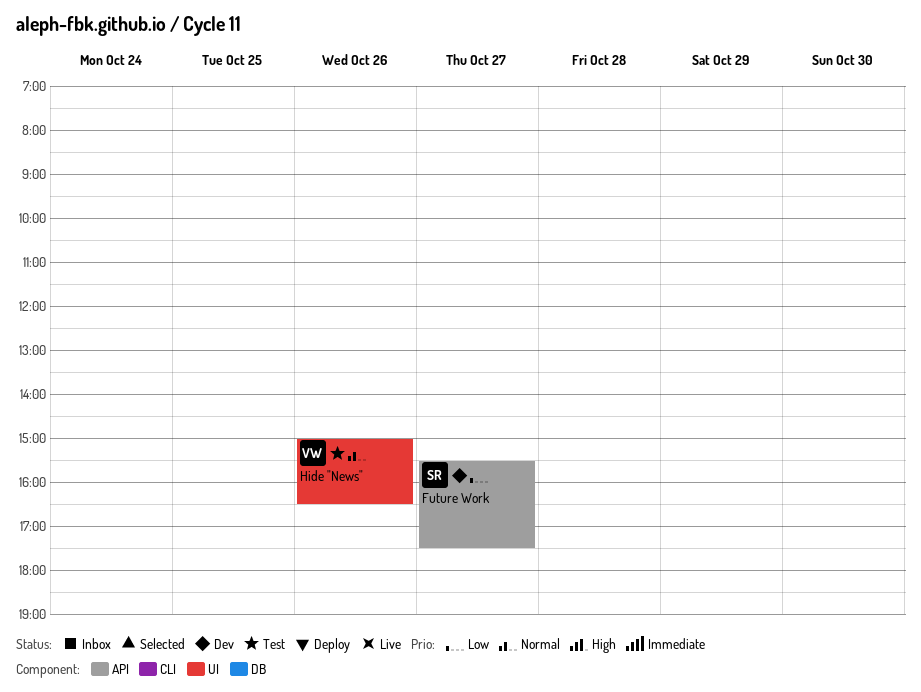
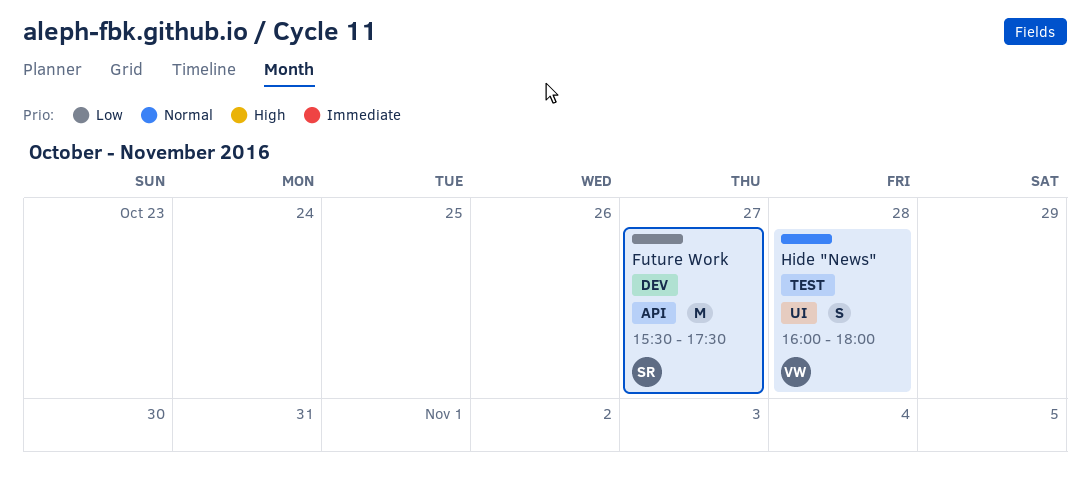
Hide "News", day: Oct 26 -> Oct 28
Hide "News", begins: 15:00 -> 16:00
Hide "News", ends: 16:30 -> 18:00

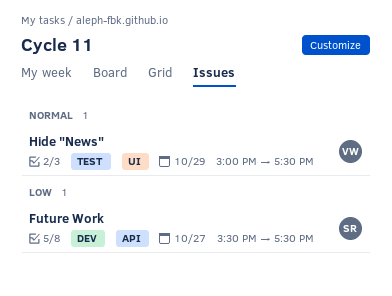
Hide "News", day: Oct 28 -> Oct 29
Hide "News", begins: 16:00 -> 15:00
Hide "News", ends: 18:00 -> 17:30

